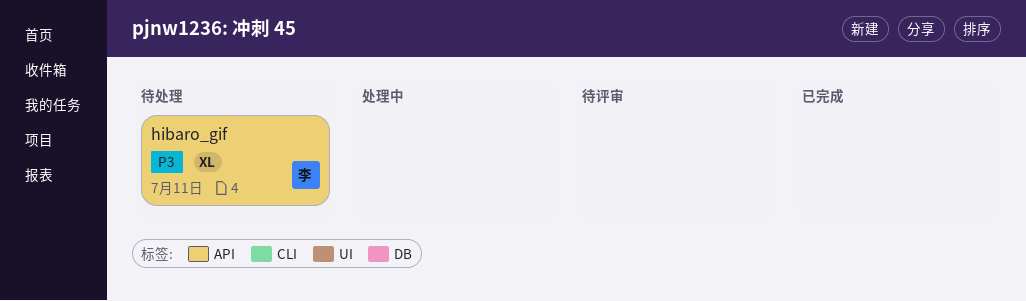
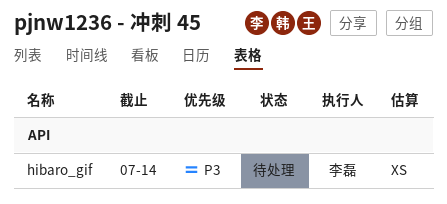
hibaro_gif, estimate: XL -> XS
hibaro_gif, due: Jul 11 -> Jul 14

